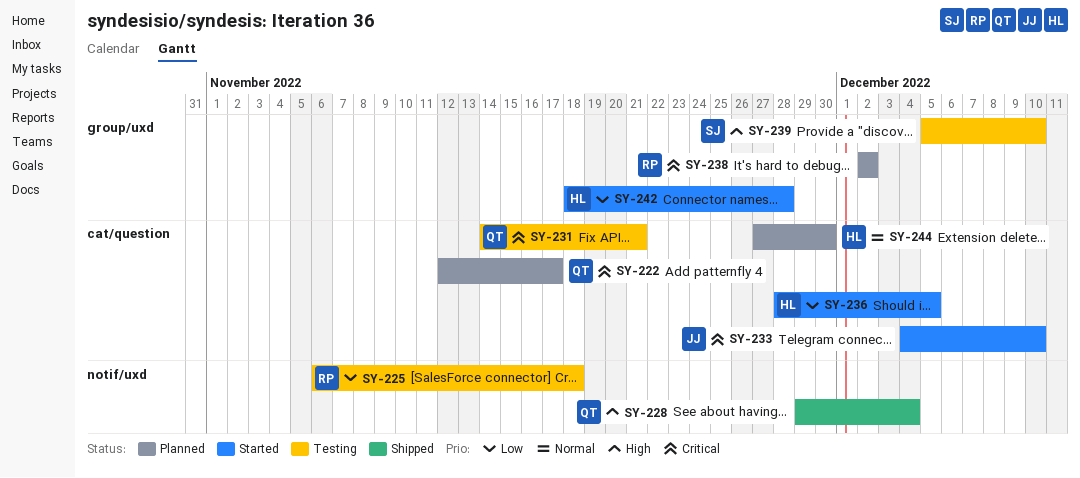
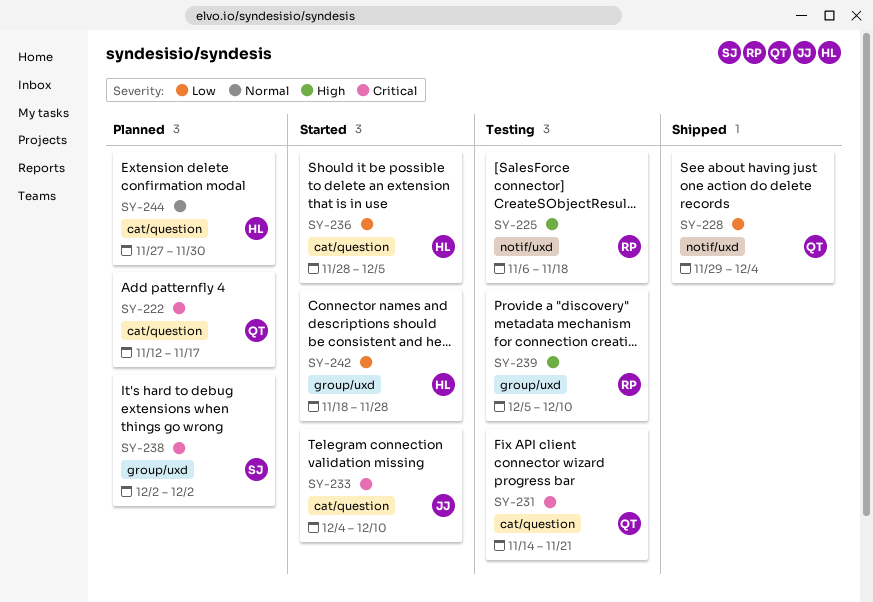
SY-225, priority: Low -> High
SY-228, priority: High -> Low
SY-238, owner: RP -> SJ
SY-239, owner: SJ -> RP

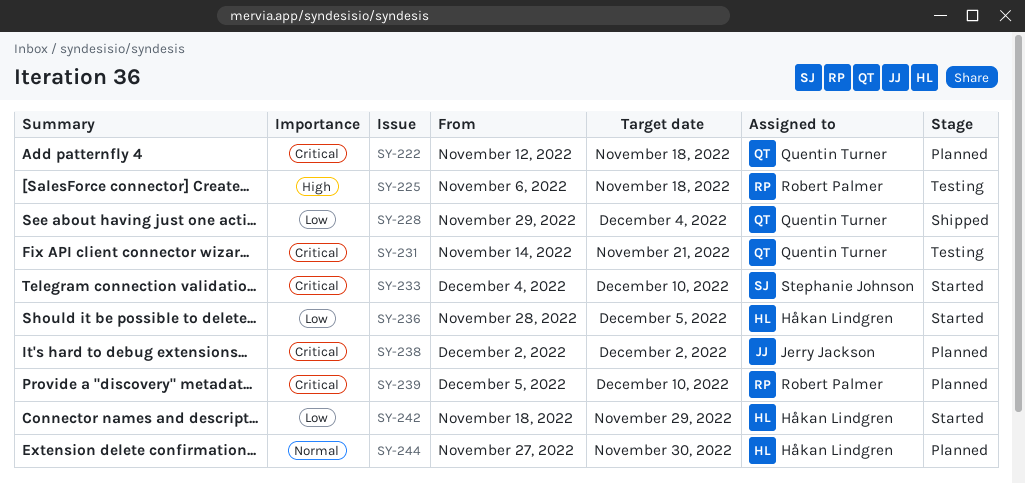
SY-222, due: Nov 17 -> Nov 18
SY-233, owner: Jerry Jackson -> Stephanie Johnson
SY-238, owner: Stephanie Johnson -> Jerry Jackson
SY-239, status: Testing -> Planned
SY-239, priority: High -> Critical
SY-242, due: Nov 28 -> Nov 29

